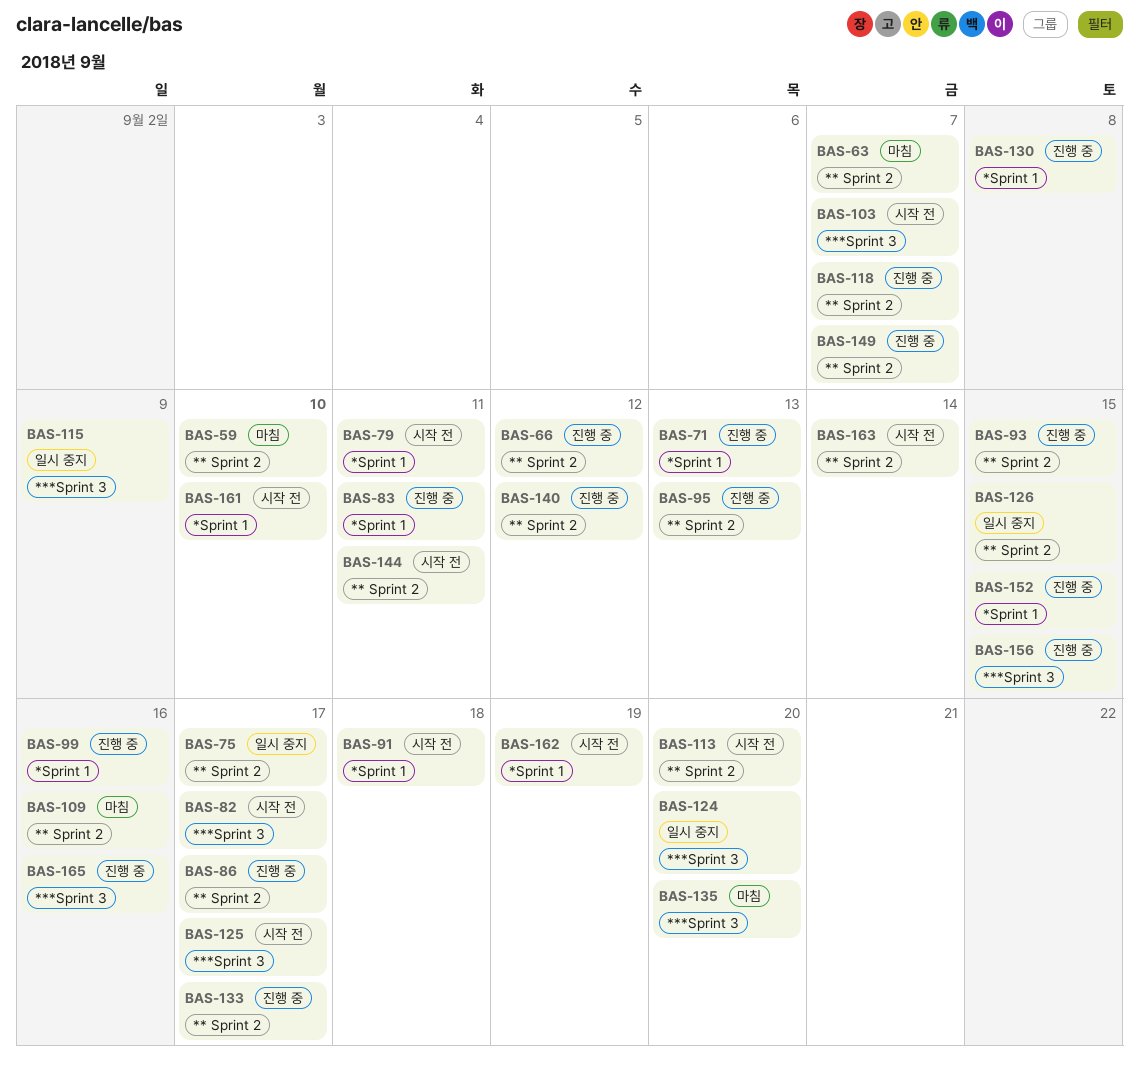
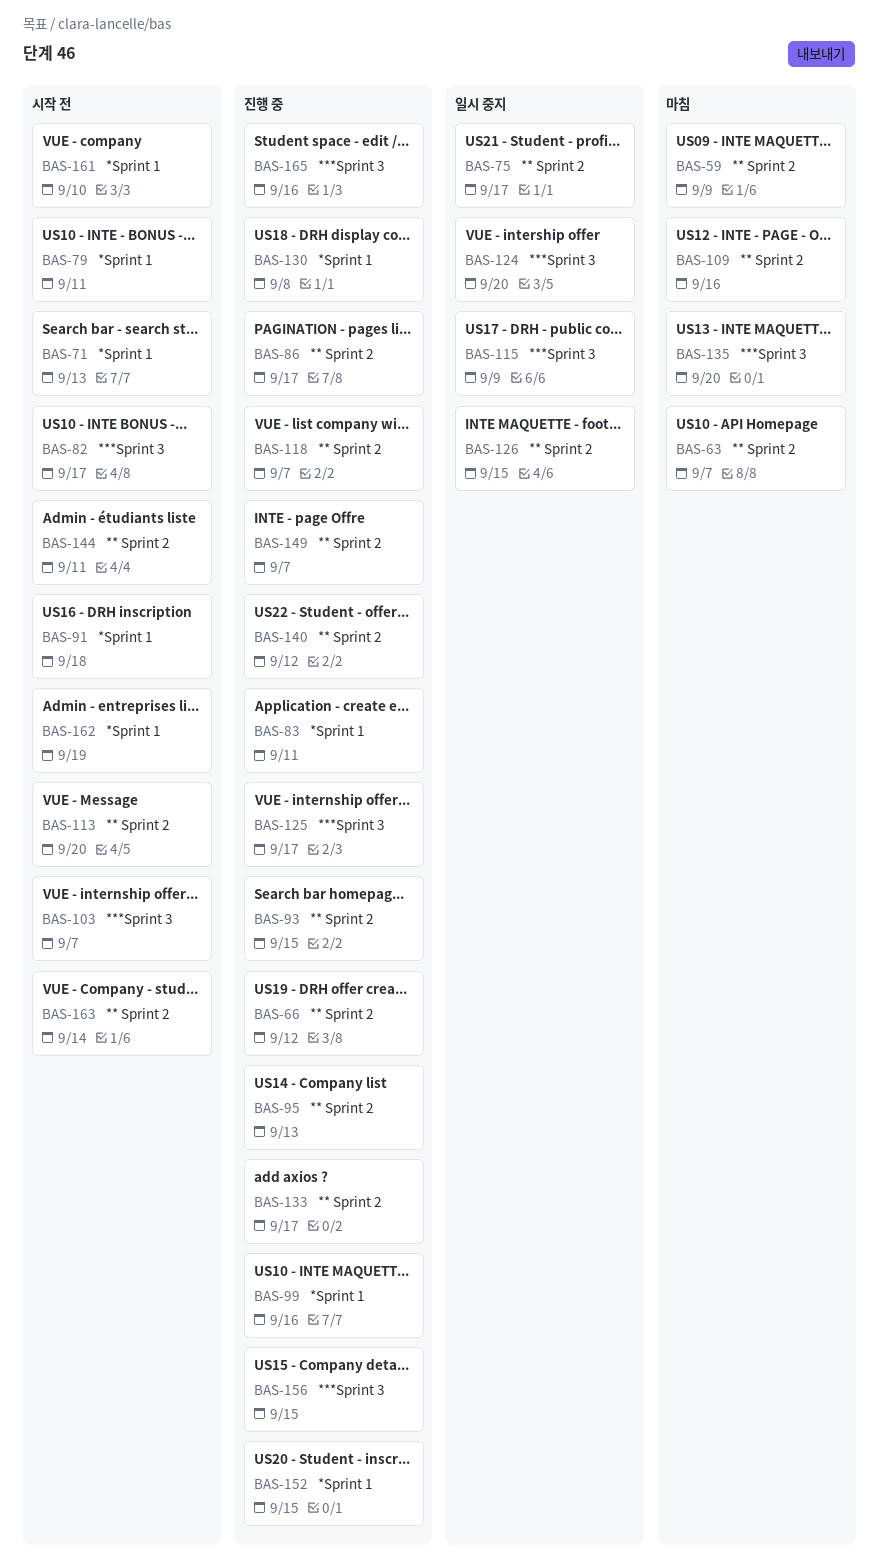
BAS-59, due: Sep 10 -> Sep 9
BAS-71, status: 진행 중 -> 시작 전
BAS-125, status: 시작 전 -> 진행 중

